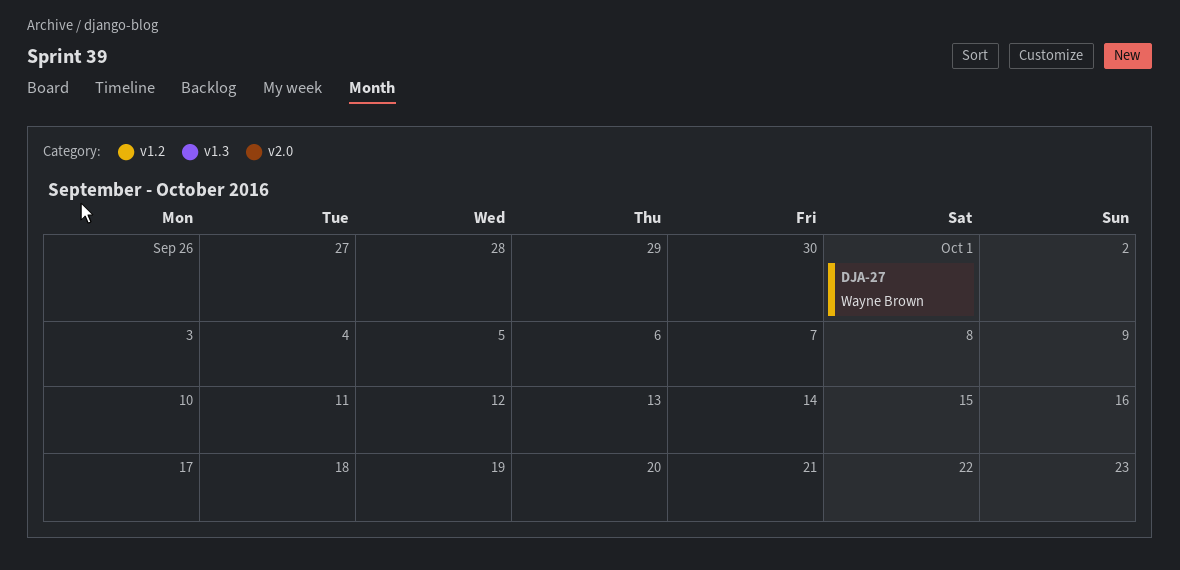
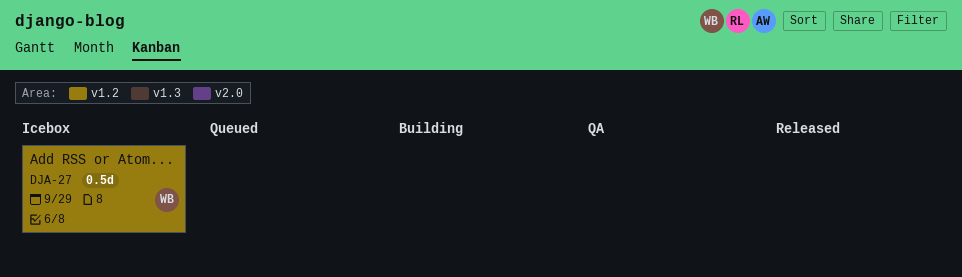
DJA-27, due: Oct 1 -> Sep 29

